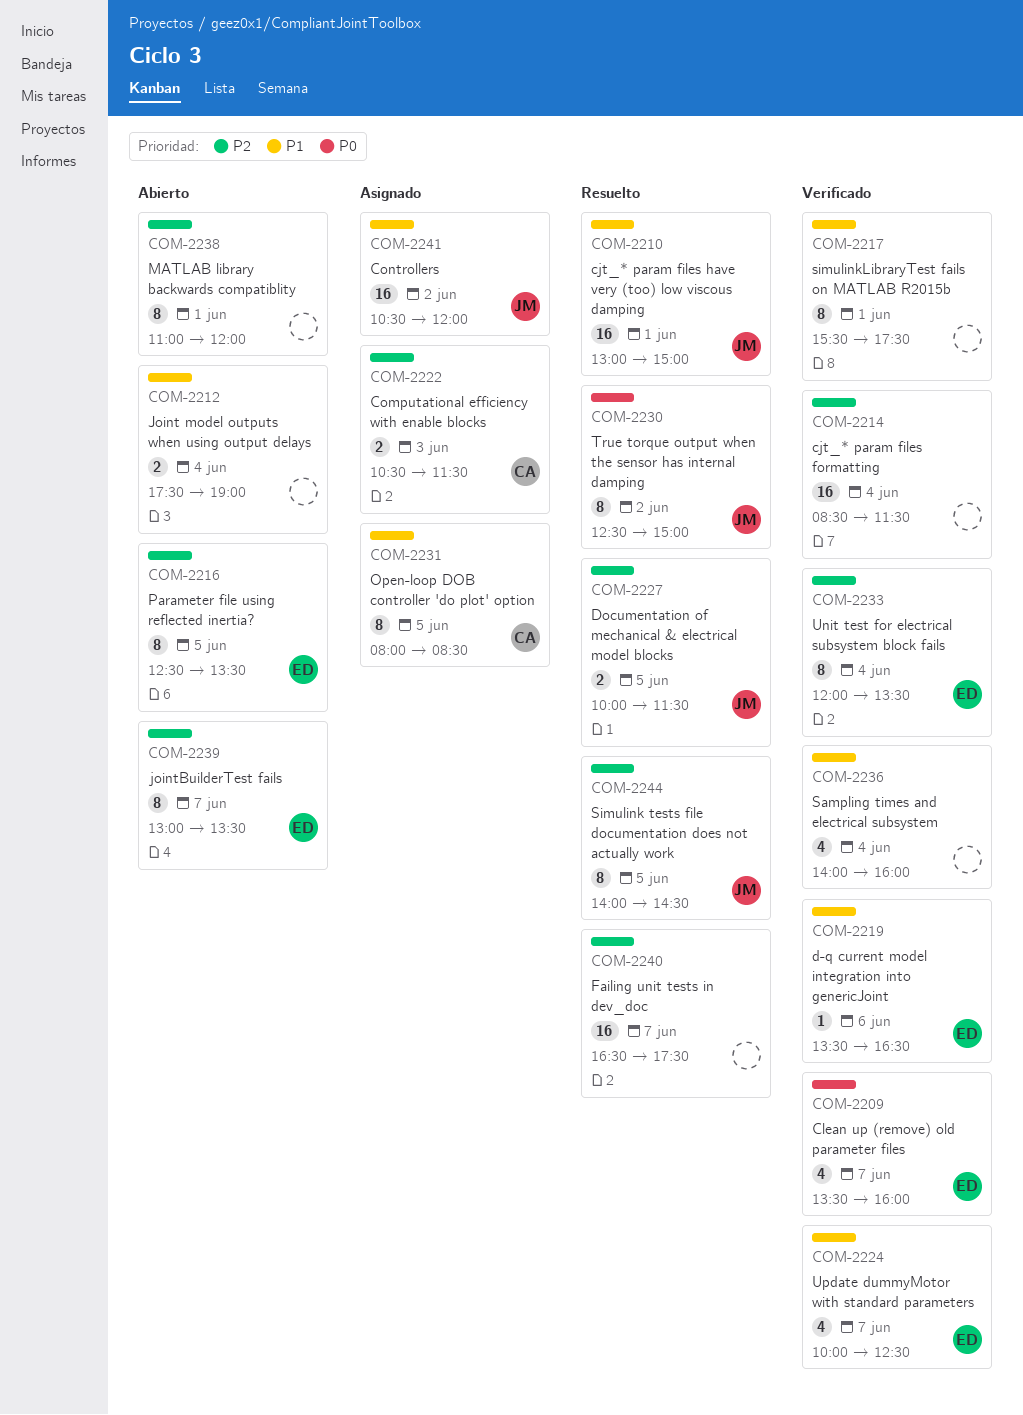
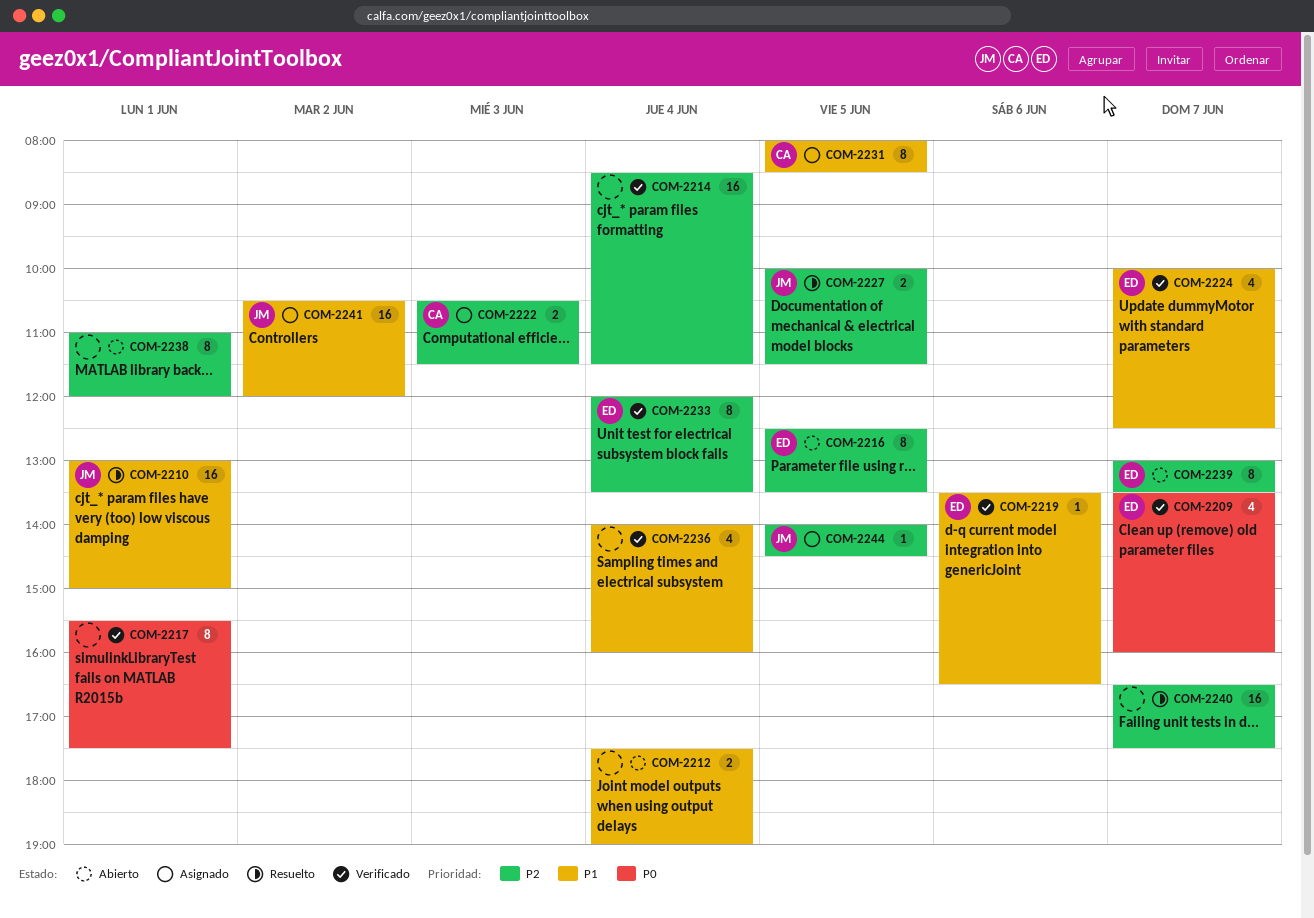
COM-2217, priority: P1 -> P0
COM-2230: present -> none
COM-2244, status: Resuelto -> Asignado
COM-2244, estimate: 8 -> 1

